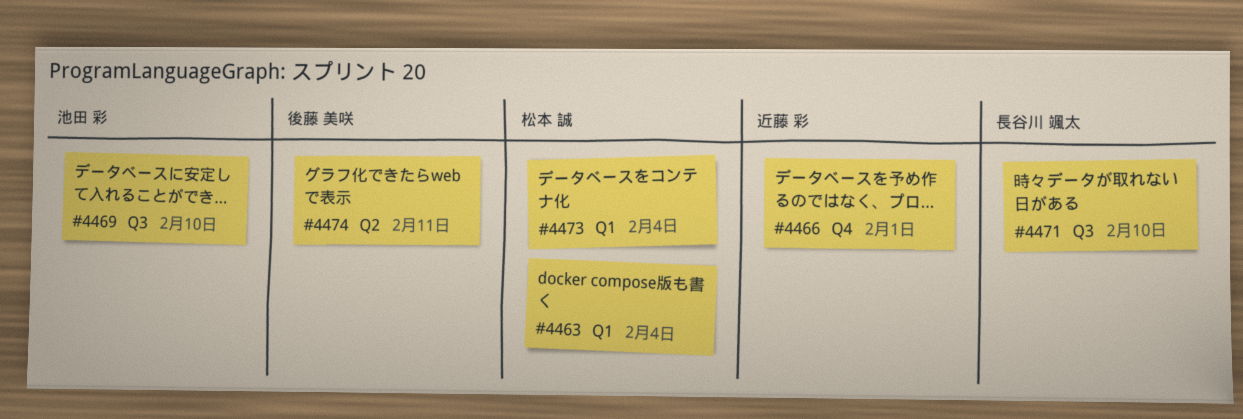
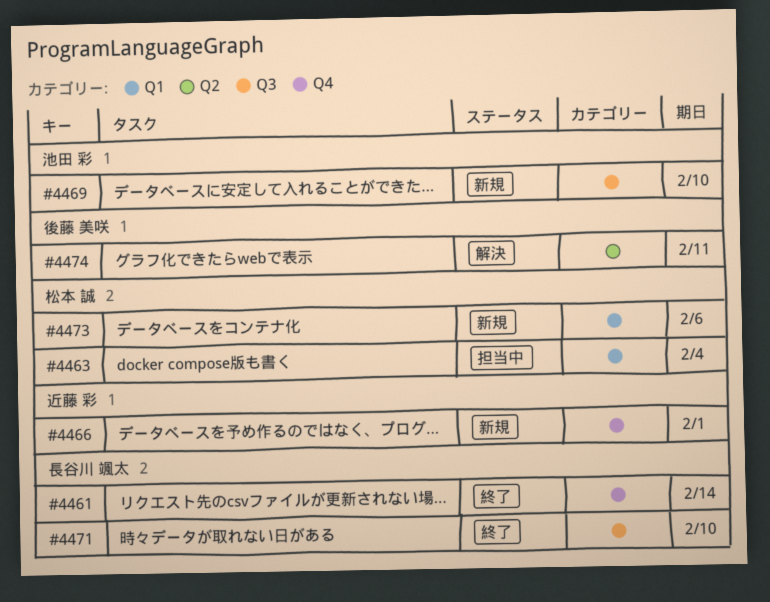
#4461: none -> present
#4473, due: Feb 4 -> Feb 6

